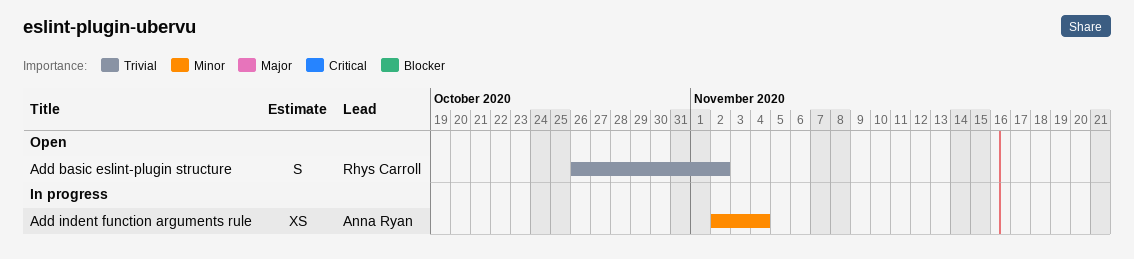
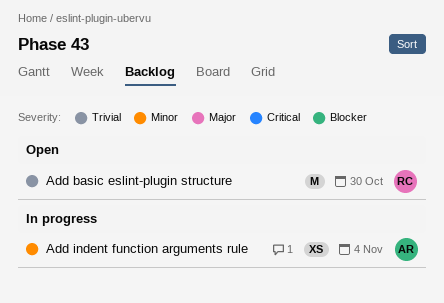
Add basic eslint-plugin structure, estimate: S -> M
Add basic eslint-plugin structure, due: Nov 2 -> Oct 30

